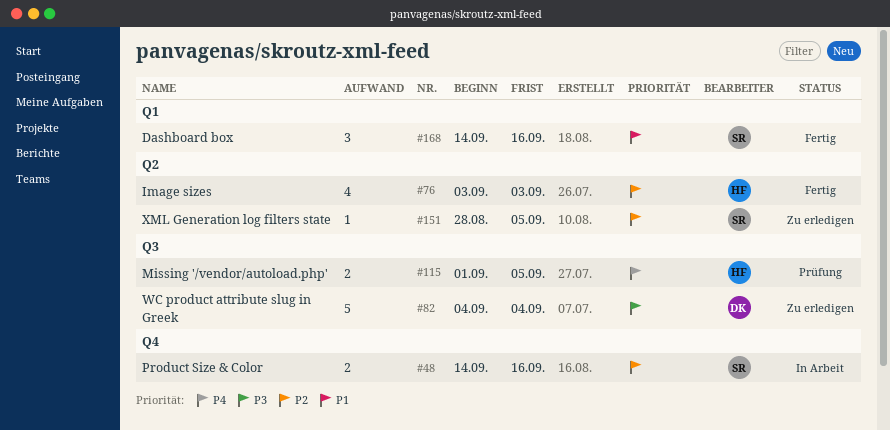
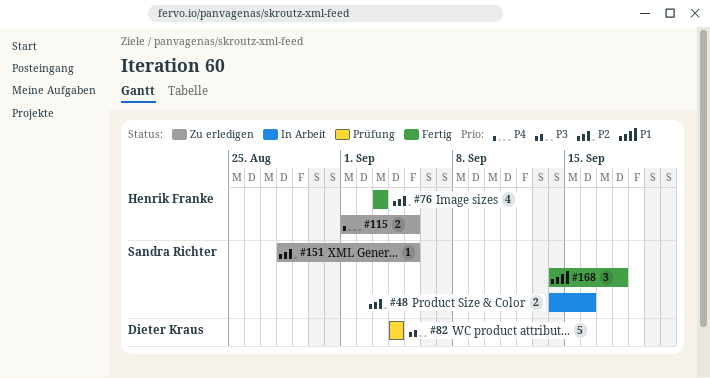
#82, status: Zu erledigen -> Prüfung
#115, status: Prüfung -> Zu erledigen
#168, due: Sep 16 -> Sep 18

